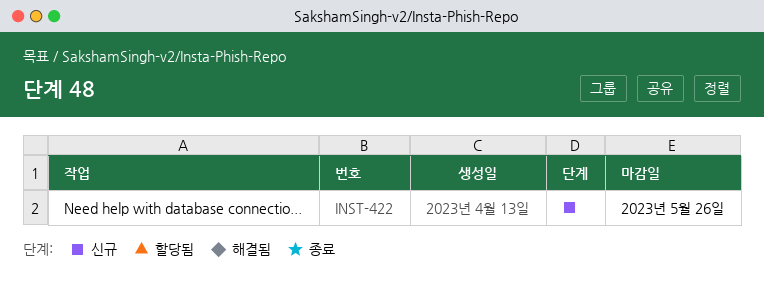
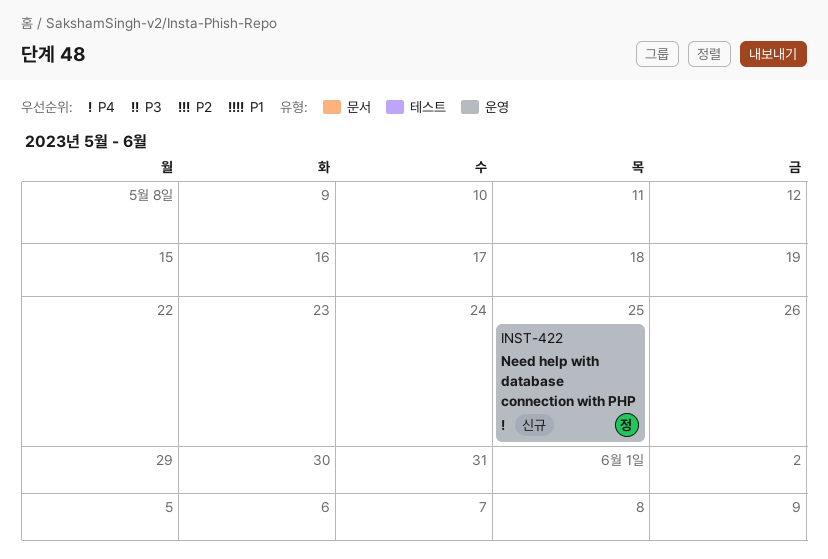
INST-422, due: May 26 -> May 25

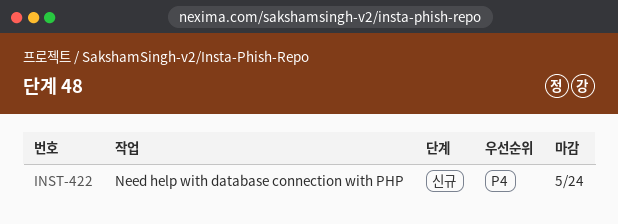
INST-422, due: May 25 -> May 24

